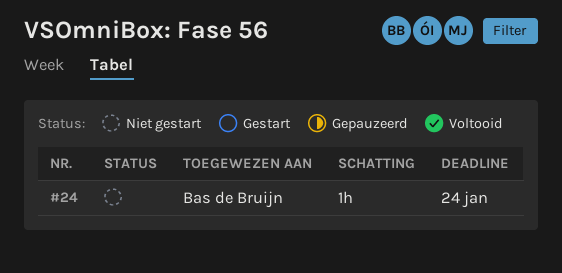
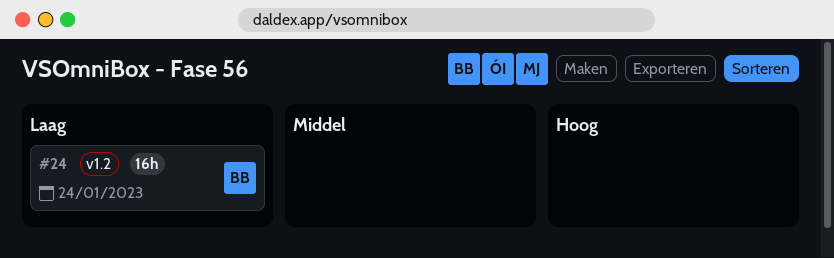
#24, estimate: 1h -> 16h

